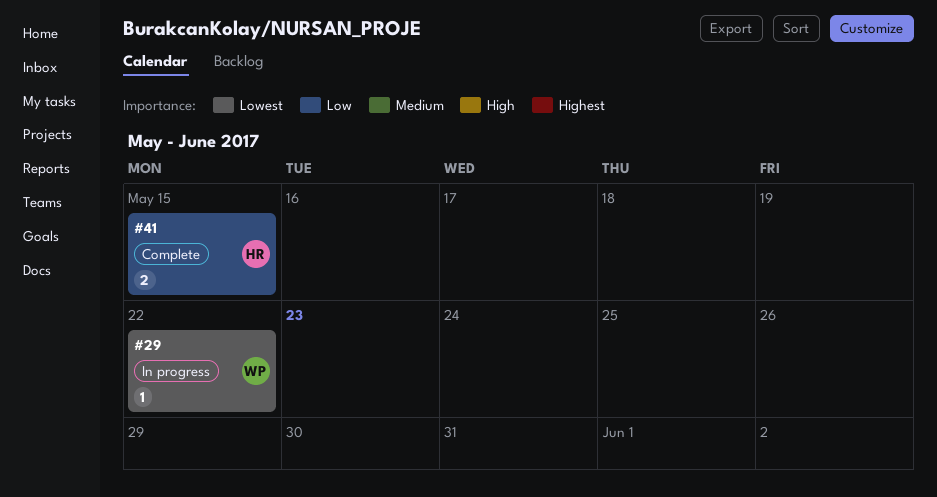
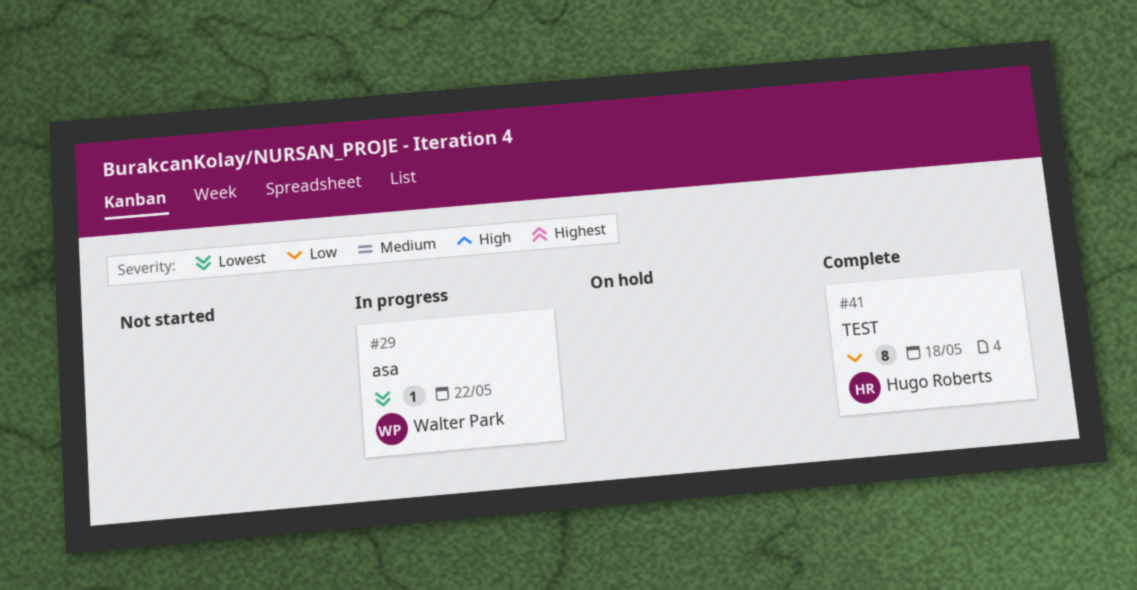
#41, estimate: 2 -> 8
#41, due: May 15 -> May 18

